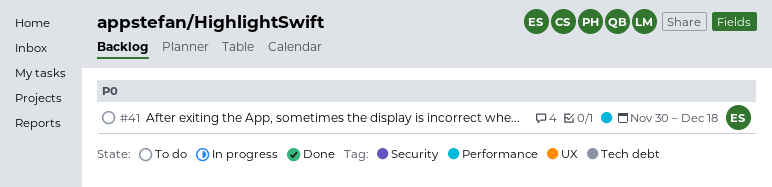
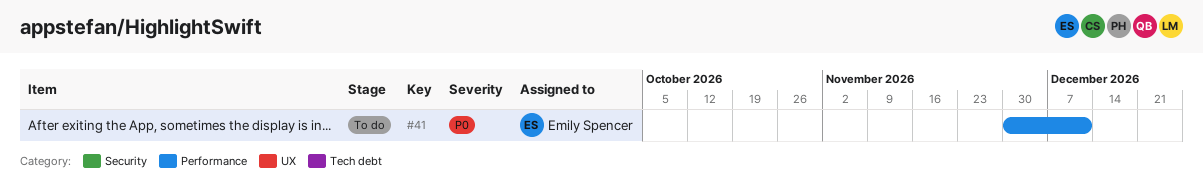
#41, due: Dec 18 -> Dec 11

